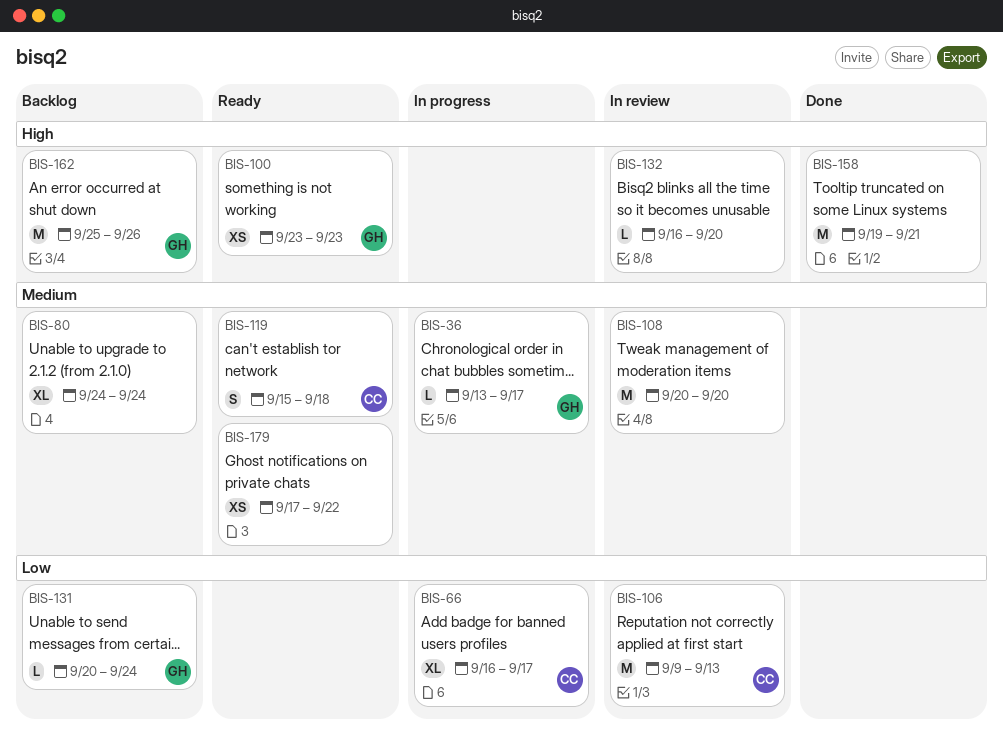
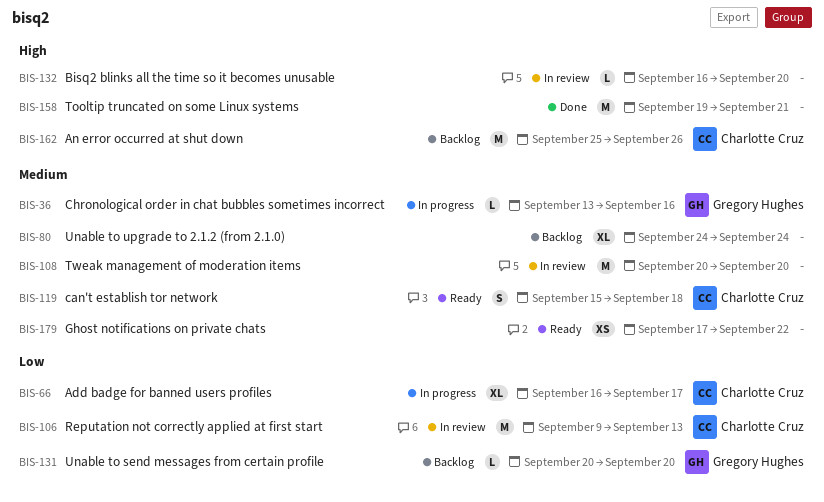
BIS-36, due: Sep 17 -> Sep 16
BIS-100: present -> none
BIS-131, due: Sep 24 -> Sep 20
BIS-162, owner: Gregory Hughes -> Charlotte Cruz

